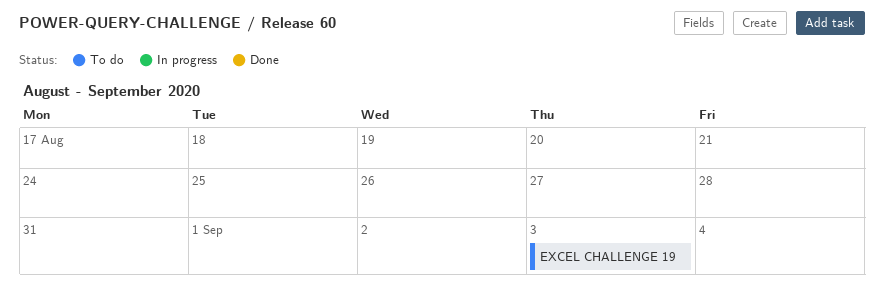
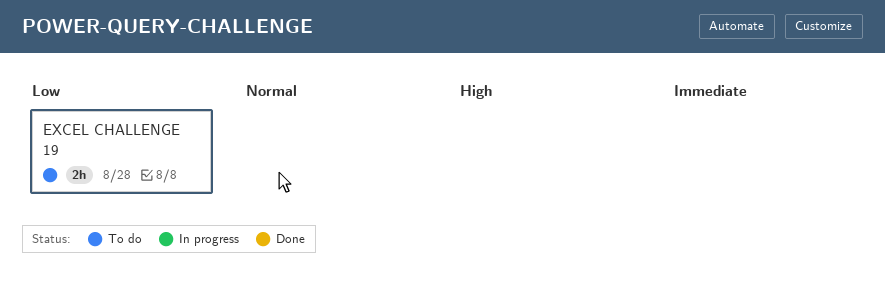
EXCEL CHALLENGE 19, due: Sep 3 -> Aug 28

